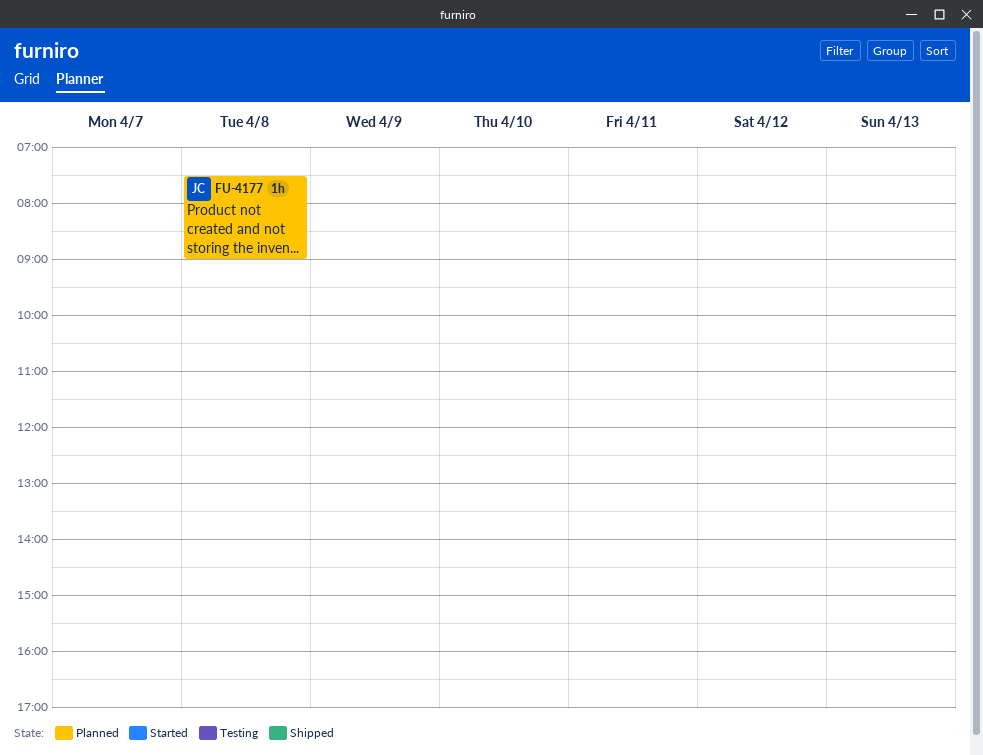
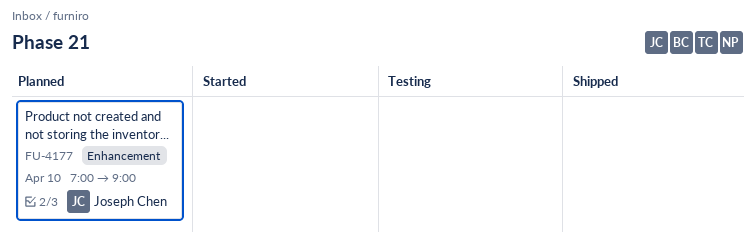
FU-4177, day: Apr 8 -> Apr 10
FU-4177, begins: 07:30 -> 07:00

